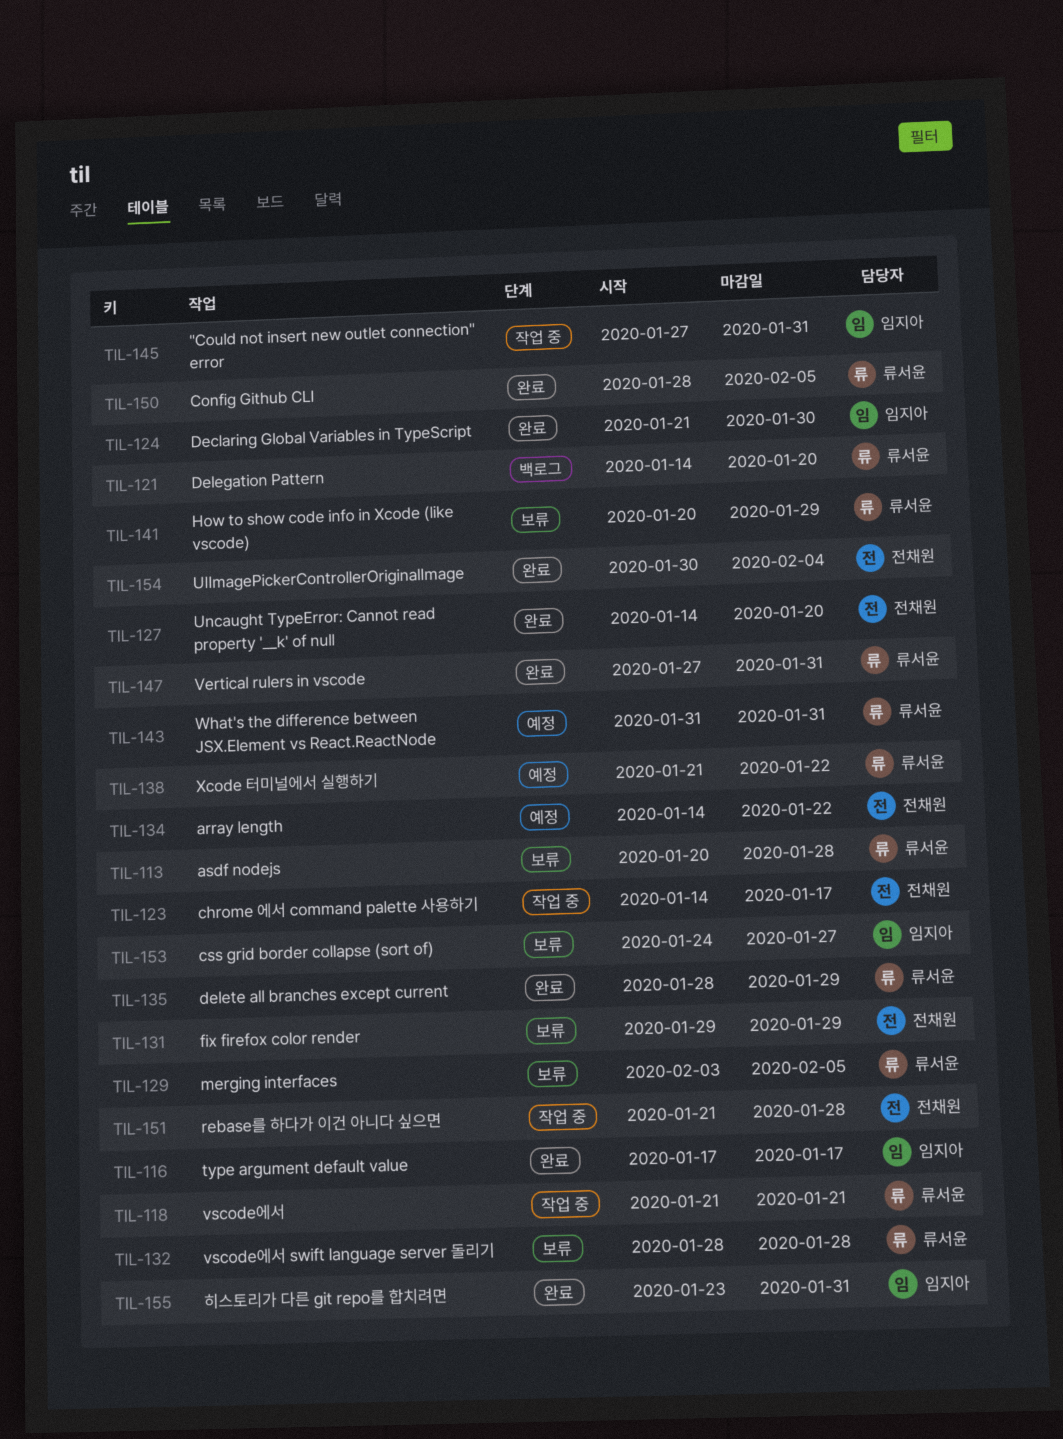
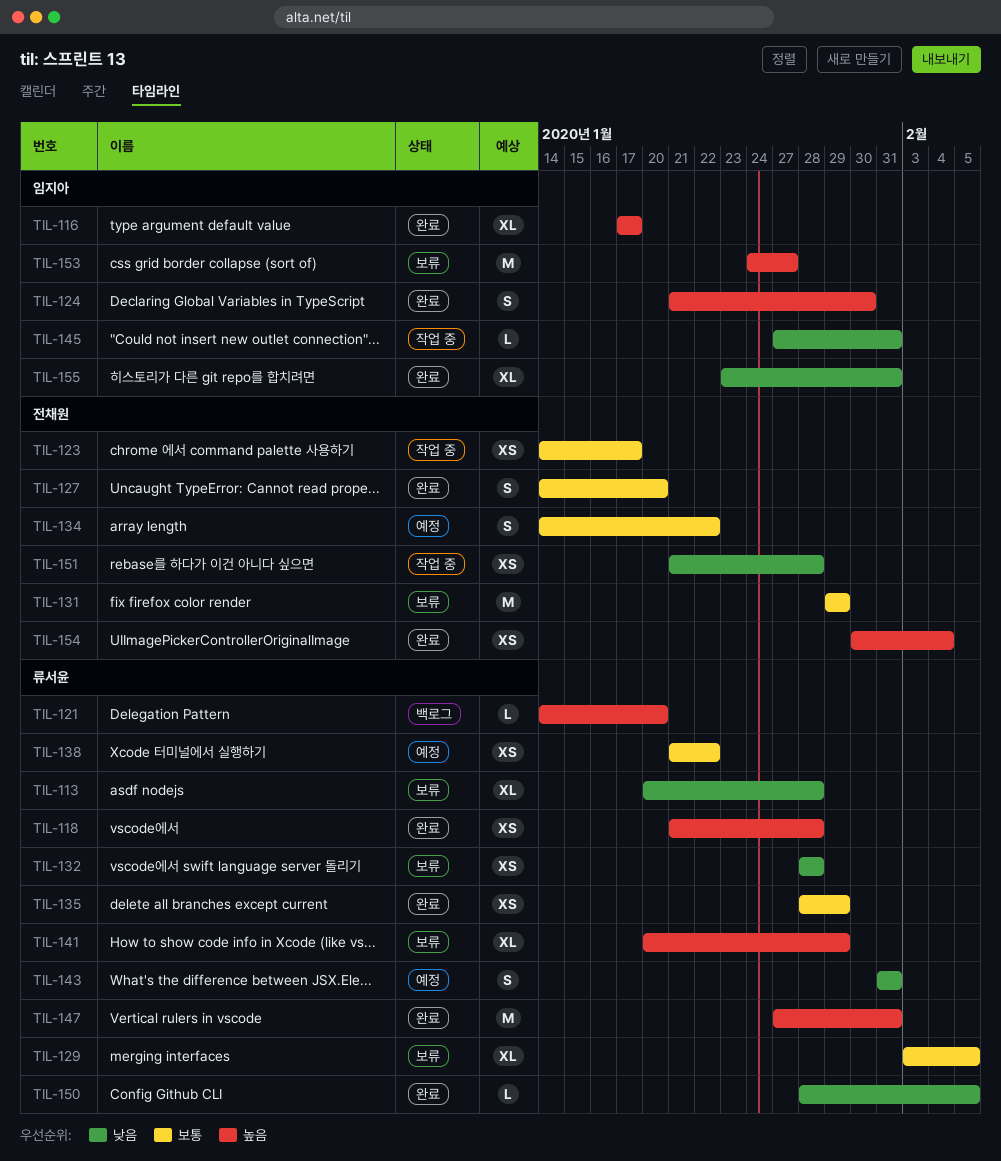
TIL-118, status: 작업 중 -> 완료
TIL-118, due: Jan 21 -> Jan 28

